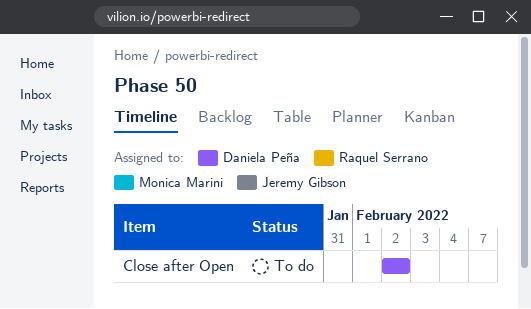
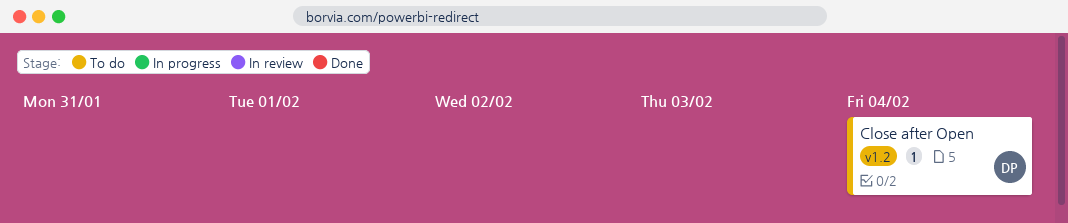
Close after Open, due: Feb 2 -> Feb 4

